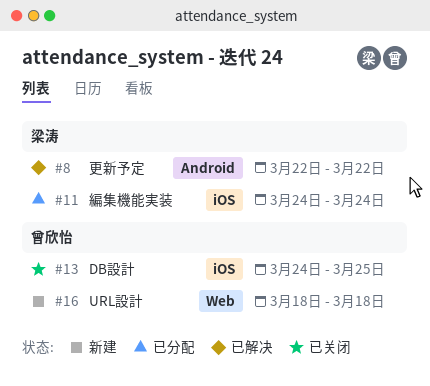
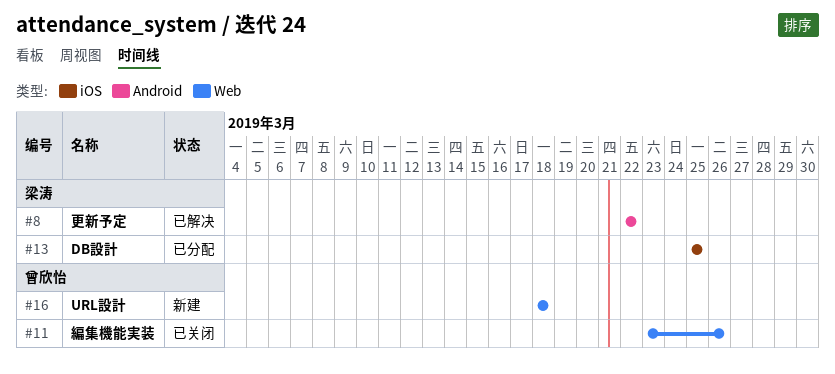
#11, status: 已分配 -> 已关闭
#11, owner: 梁涛 -> 曾欣怡
#11, label: iOS -> Web
#11, start: Mar 24 -> Mar 23
#11, due: Mar 24 -> Mar 26
#13, status: 已关闭 -> 已分配
#13, owner: 曾欣怡 -> 梁涛
#13, start: Mar 24 -> Mar 25

